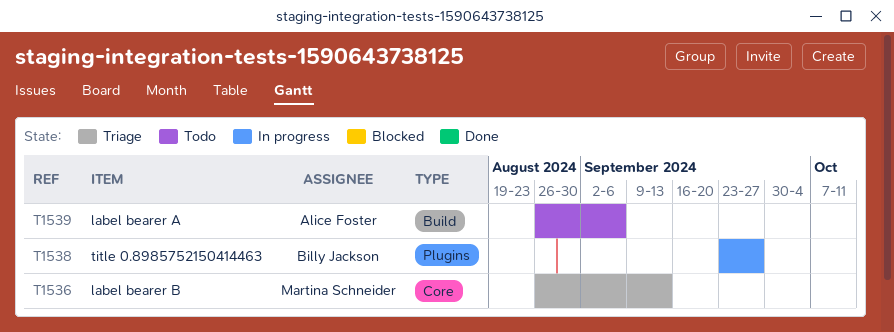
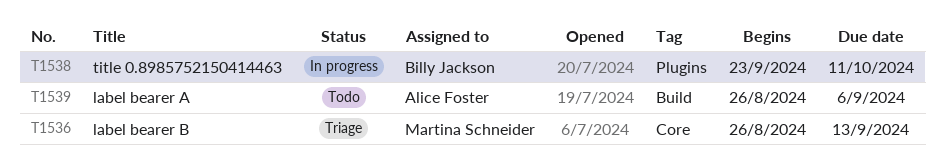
T1538, due: Sep 27 -> Oct 11

